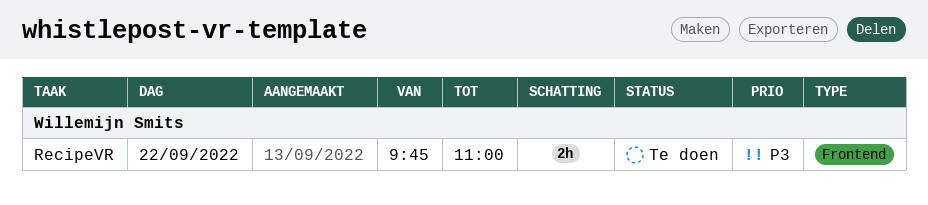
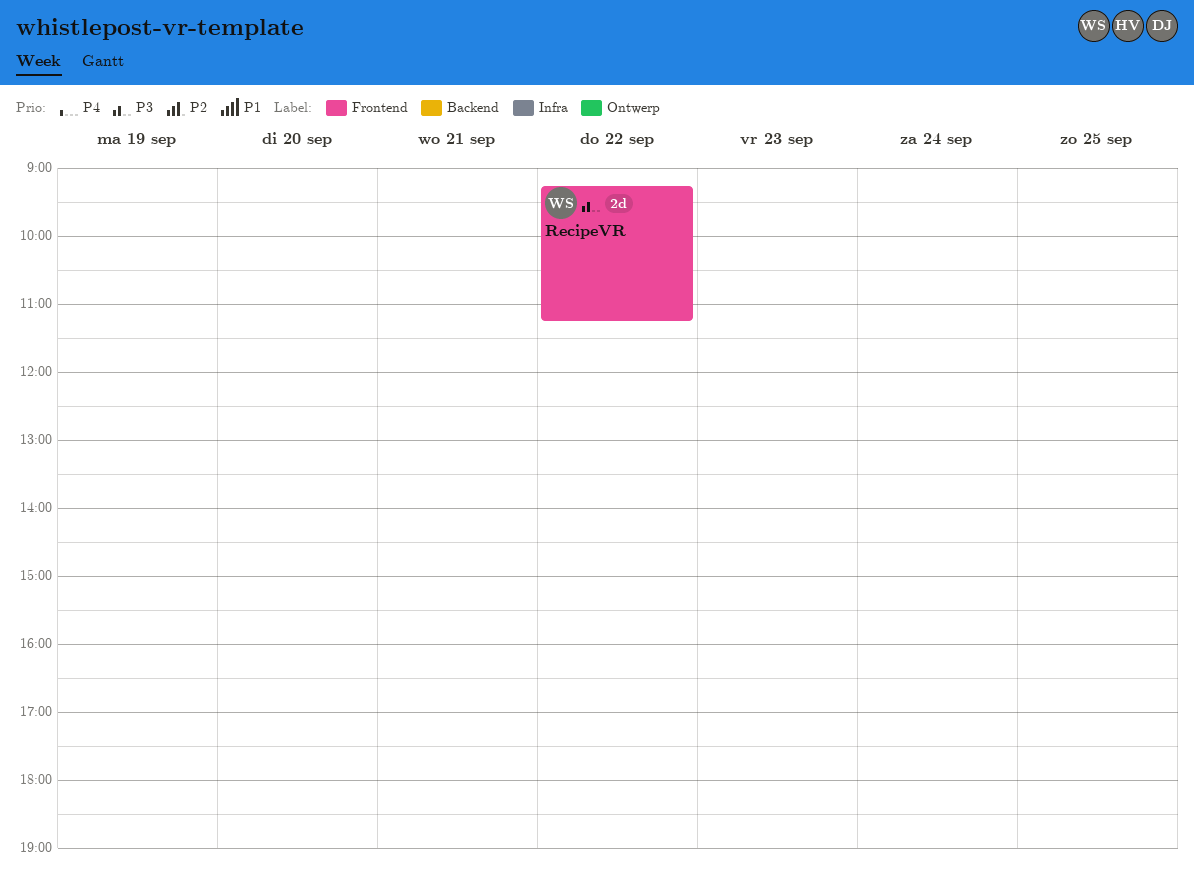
RecipeVR, estimate: 2h -> 2d
RecipeVR, begins: 09:45 -> 09:15
RecipeVR, ends: 11:00 -> 11:15

